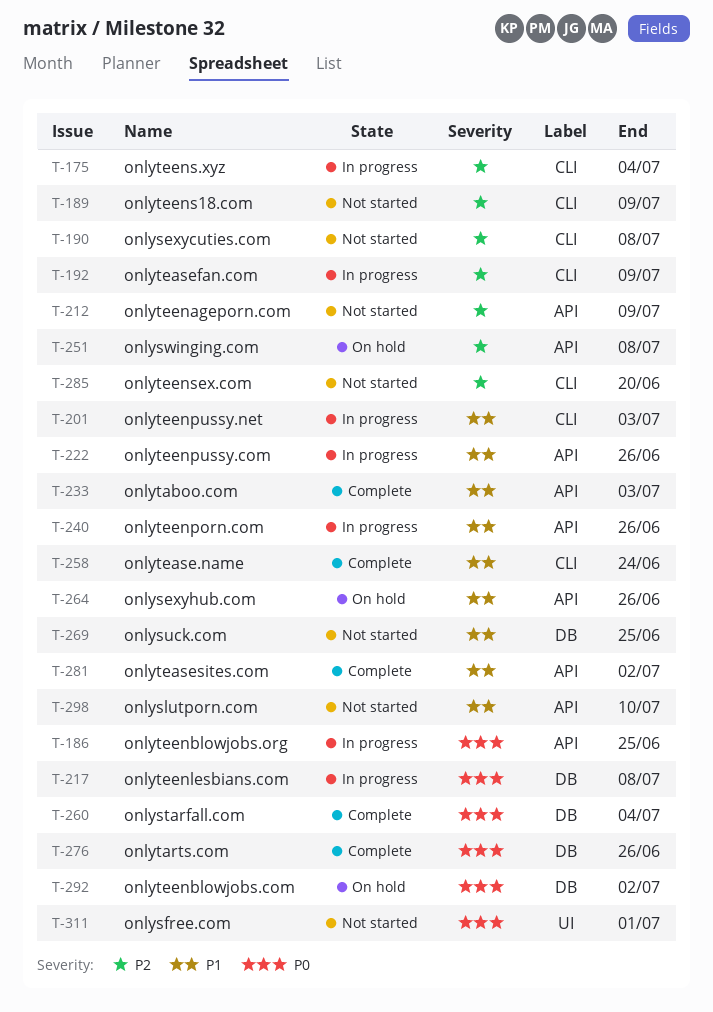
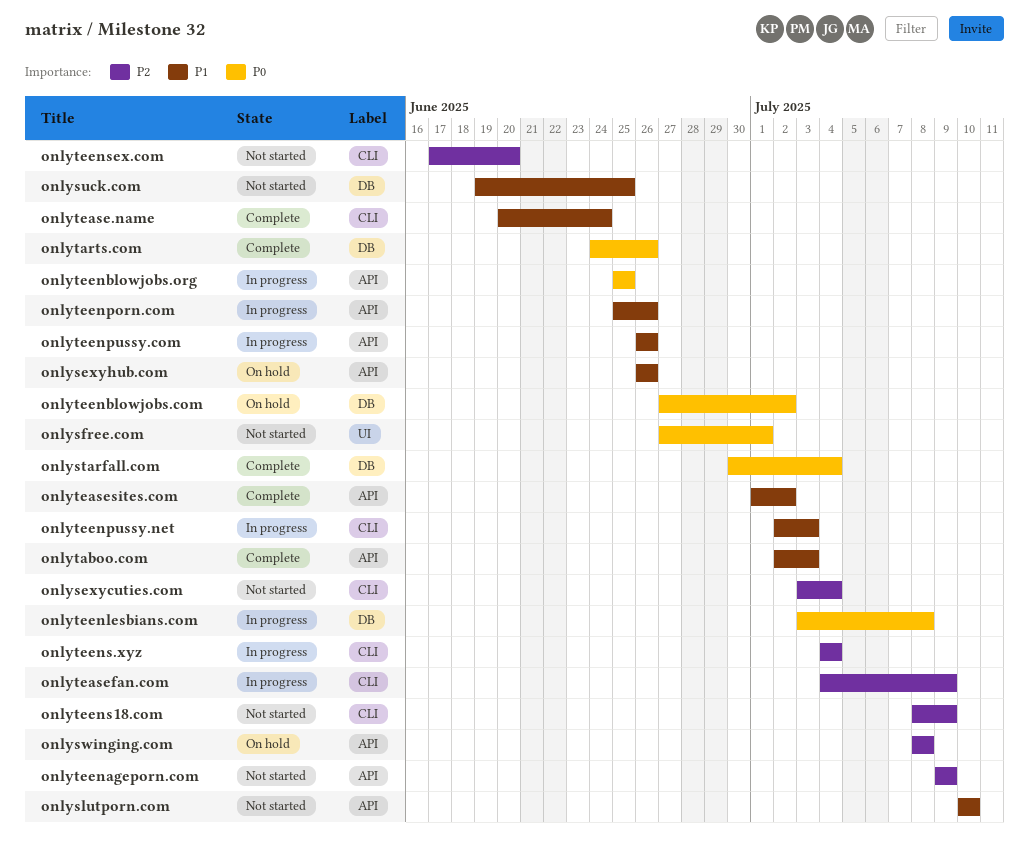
onlysexycuties.com, due: Jul 8 -> Jul 4

